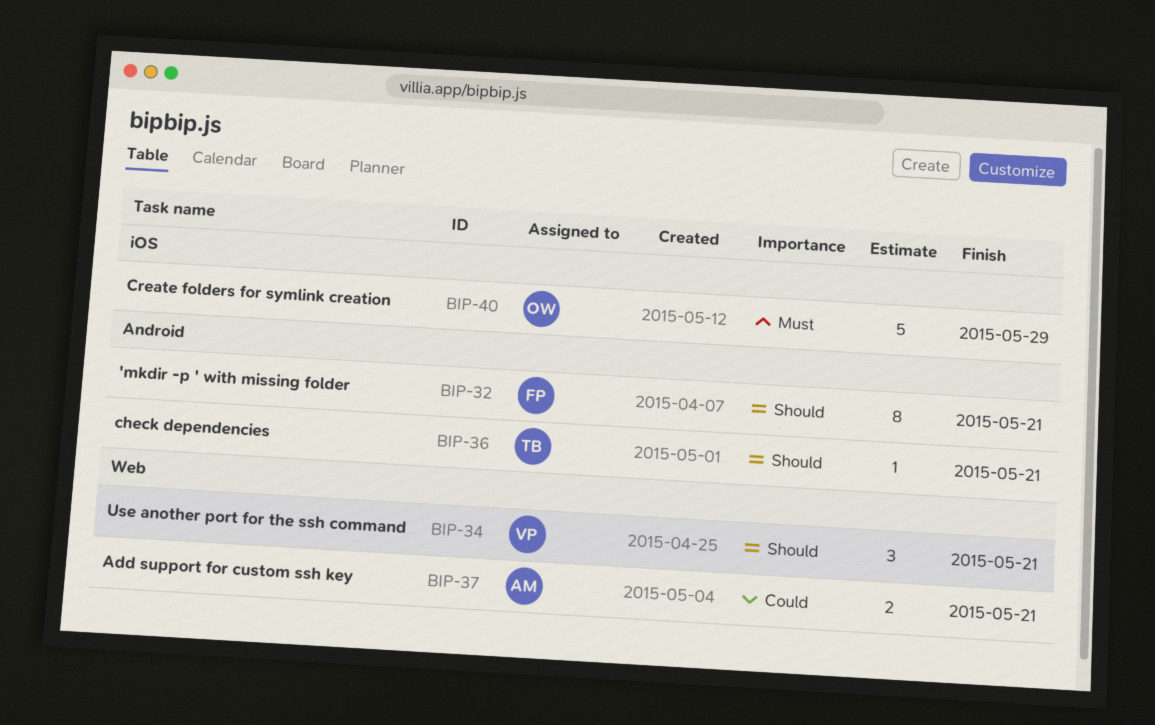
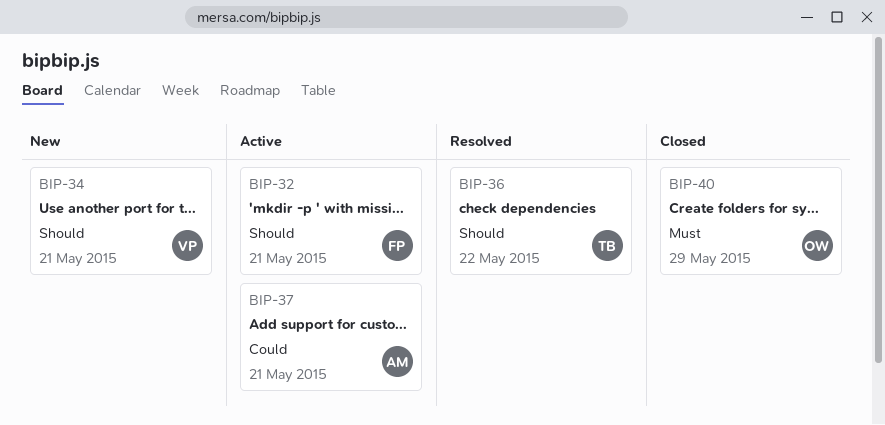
BIP-36, due: May 21 -> May 22

